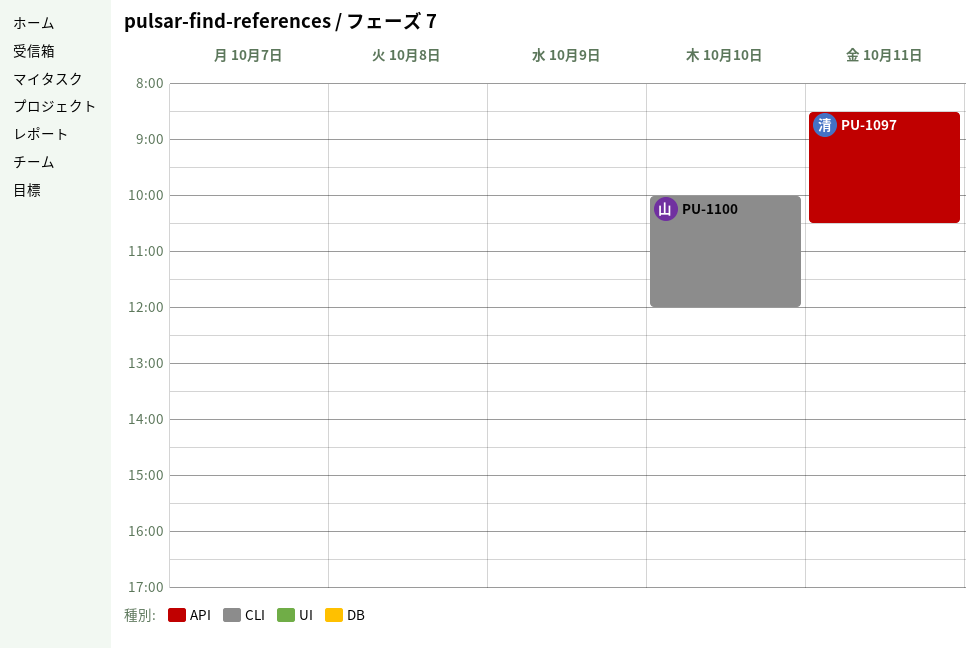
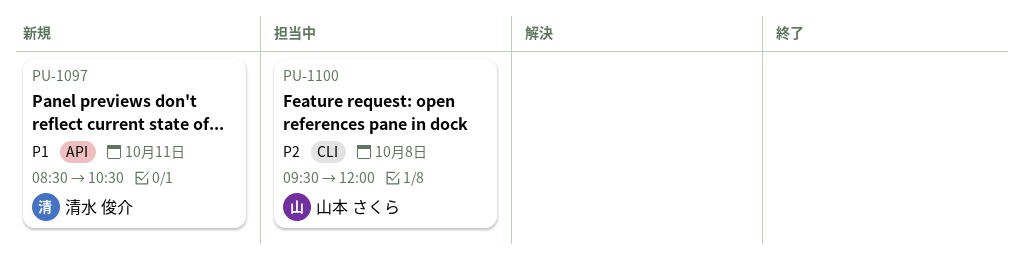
PU-1100, day: Oct 10 -> Oct 8
PU-1100, begins: 10:00 -> 09:30

